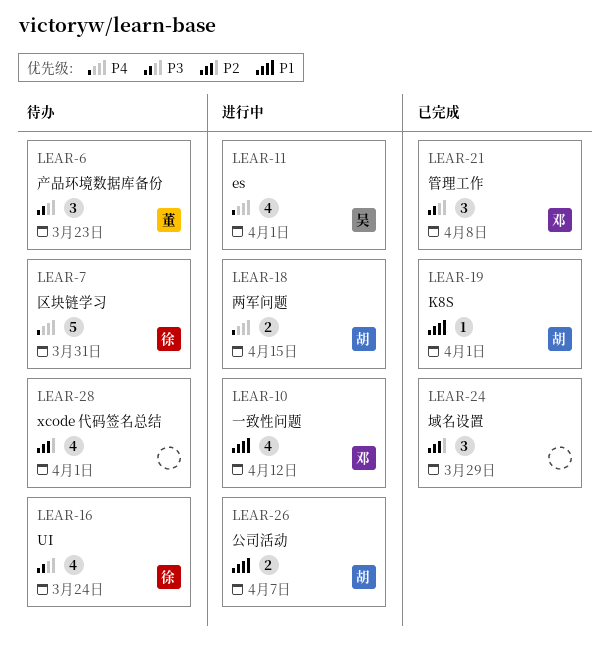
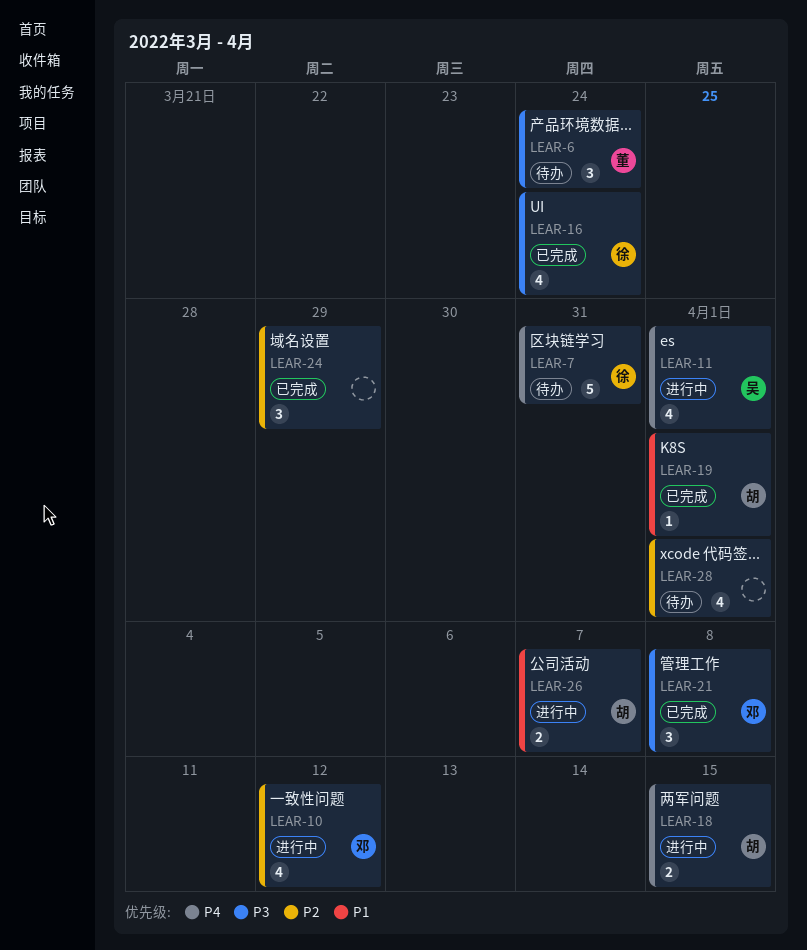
LEAR-6, due: Mar 23 -> Mar 24
LEAR-10, priority: P1 -> P2
LEAR-16, status: 待办 -> 已完成

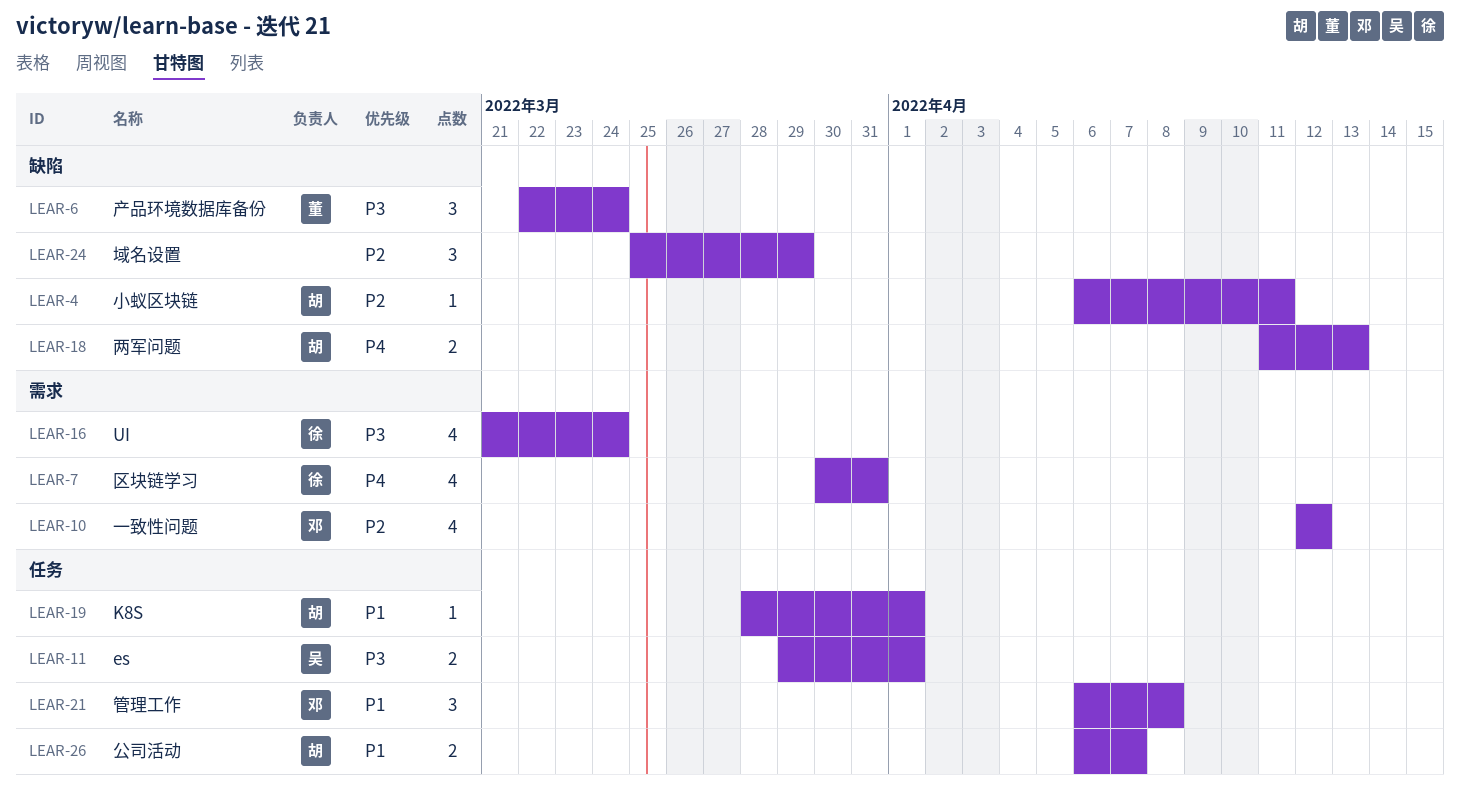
LEAR-4: none -> present
LEAR-7, estimate: 5 -> 4
LEAR-11, priority: P4 -> P3
LEAR-11, estimate: 4 -> 2
LEAR-18, due: Apr 15 -> Apr 13
LEAR-21, priority: P3 -> P1
LEAR-28: present -> none

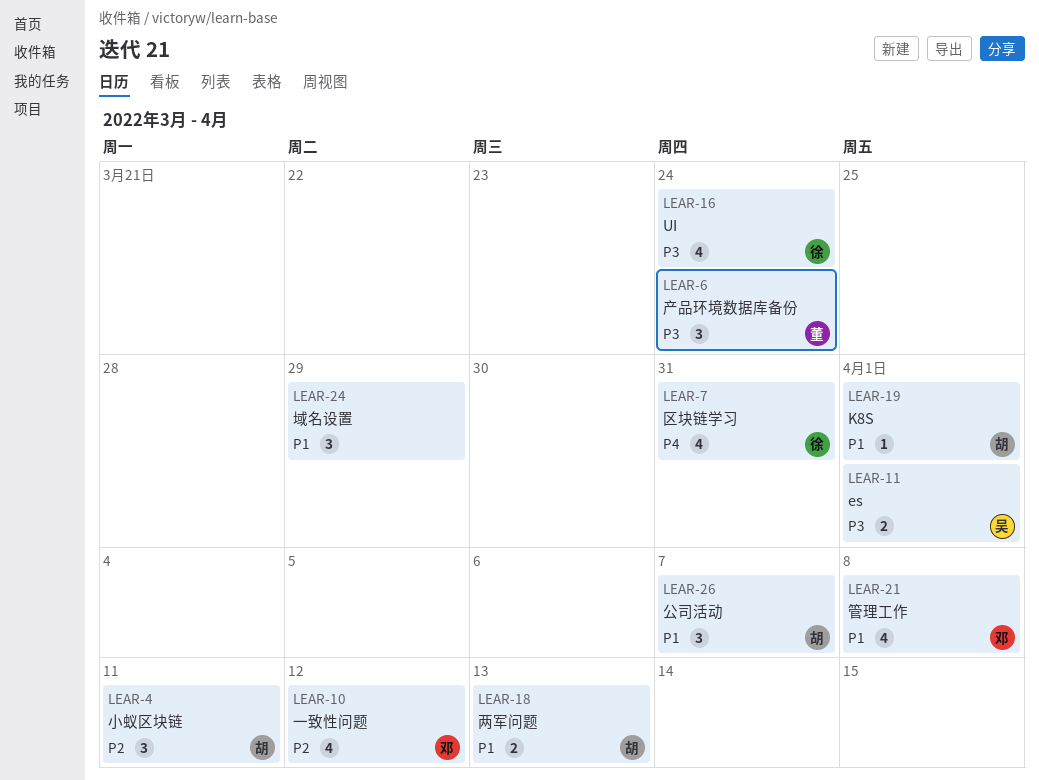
LEAR-4, estimate: 1 -> 3
LEAR-18, priority: P4 -> P1
LEAR-21, estimate: 3 -> 4
LEAR-24, priority: P2 -> P1
LEAR-26, estimate: 2 -> 3

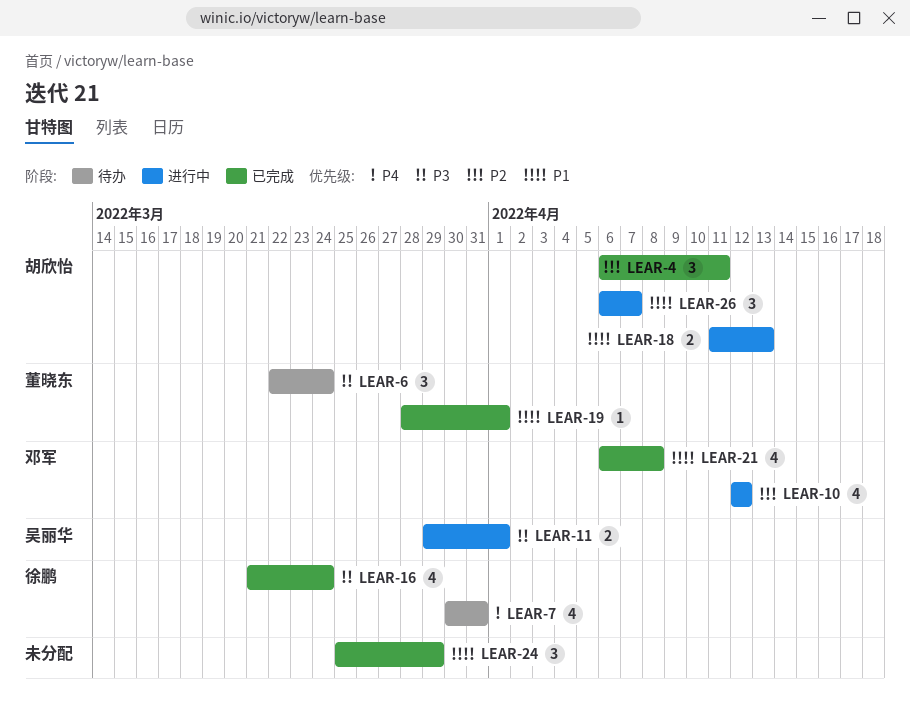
LEAR-19, owner: 胡欣怡 -> 董晓东

